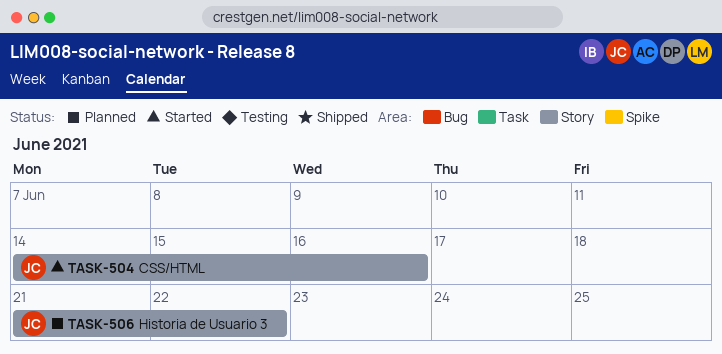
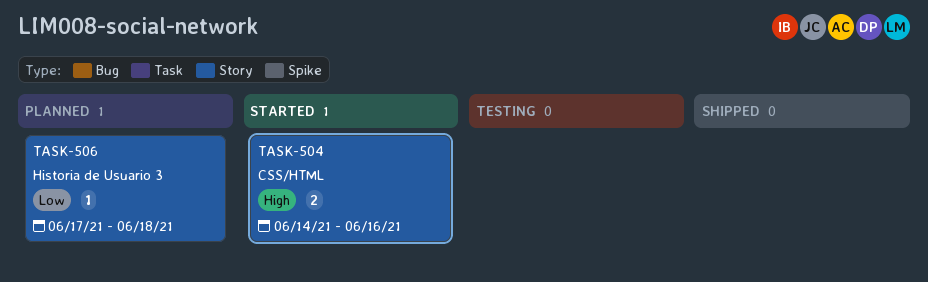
TASK-506, start: Jun 21 -> Jun 17
TASK-506, due: Jun 22 -> Jun 18

